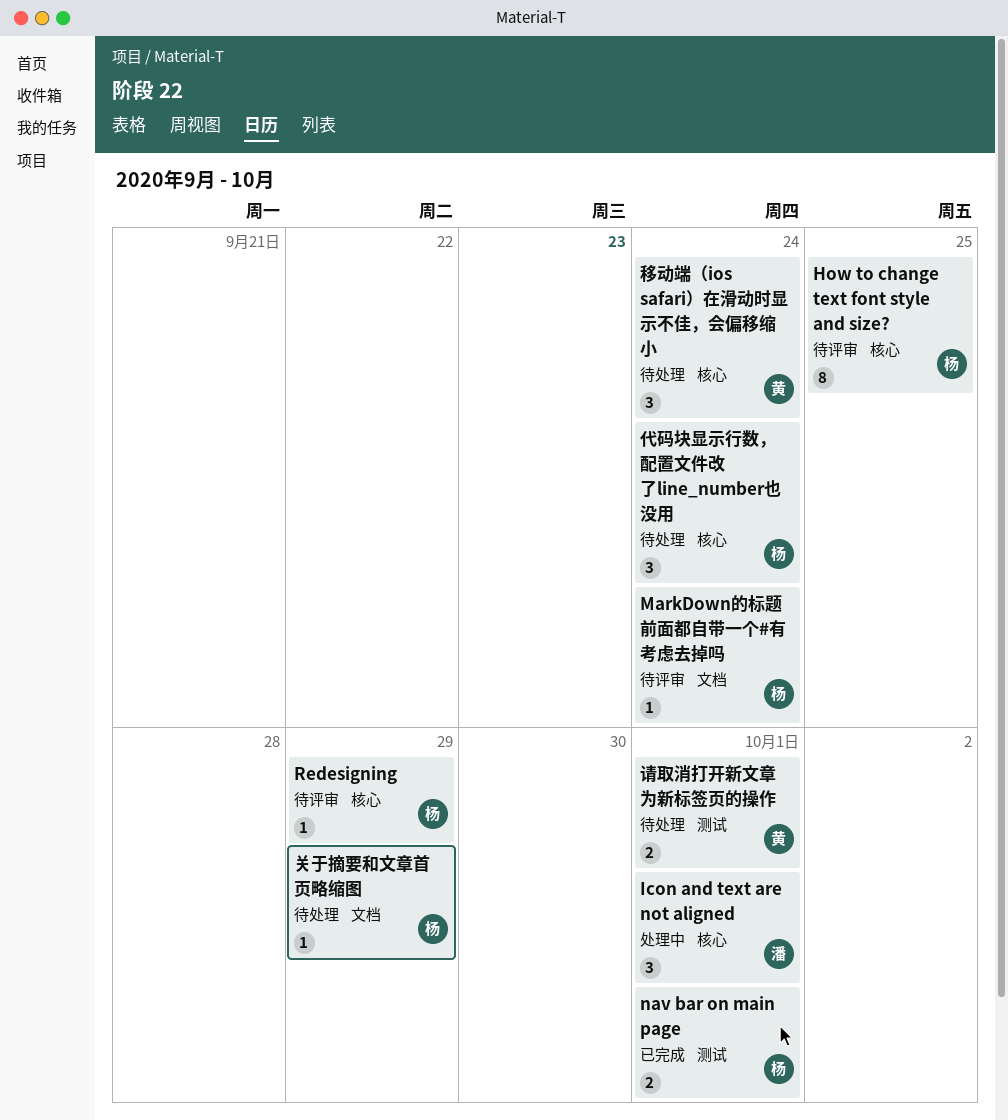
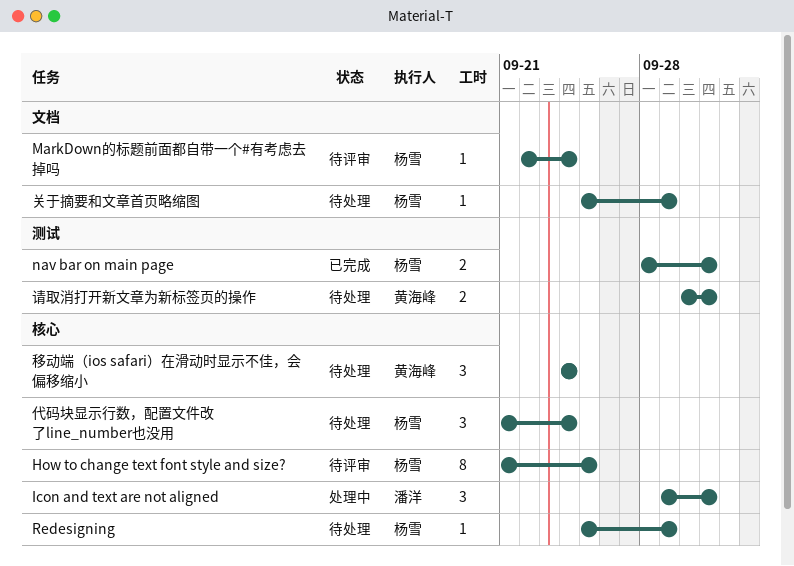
Redesigning, status: 待评审 -> 待处理

